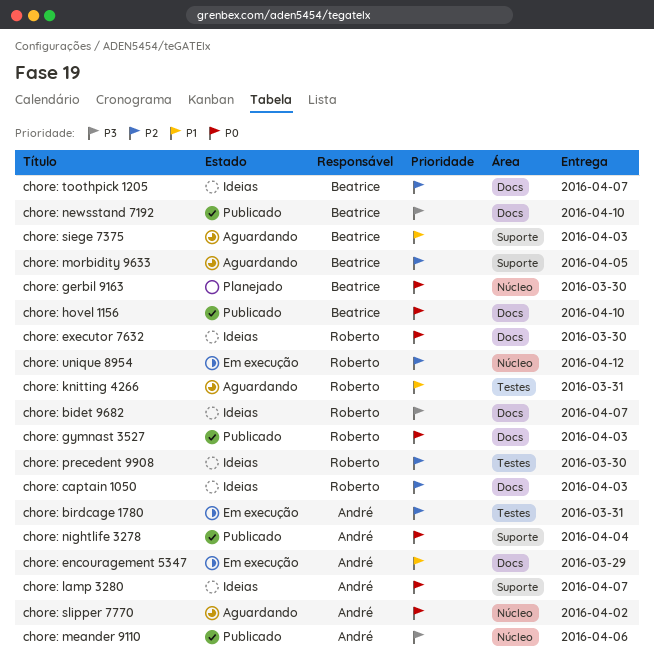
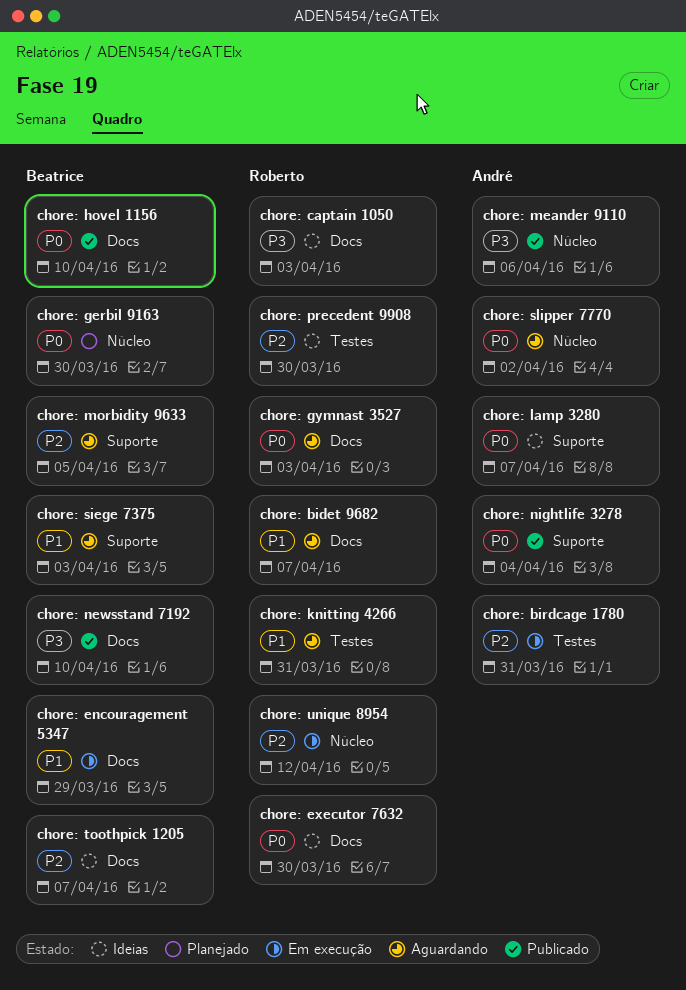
chore: bidet 9682, status: Ideias -> Aguardando
chore: bidet 9682, priority: P3 -> P1
chore: captain 1050, priority: P2 -> P3
chore: encouragement 5347, owner: André -> Beatrice
chore: gymnast 3527, status: Publicado -> Aguardando

